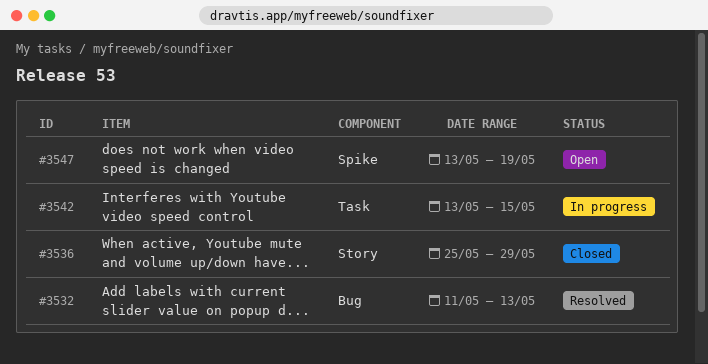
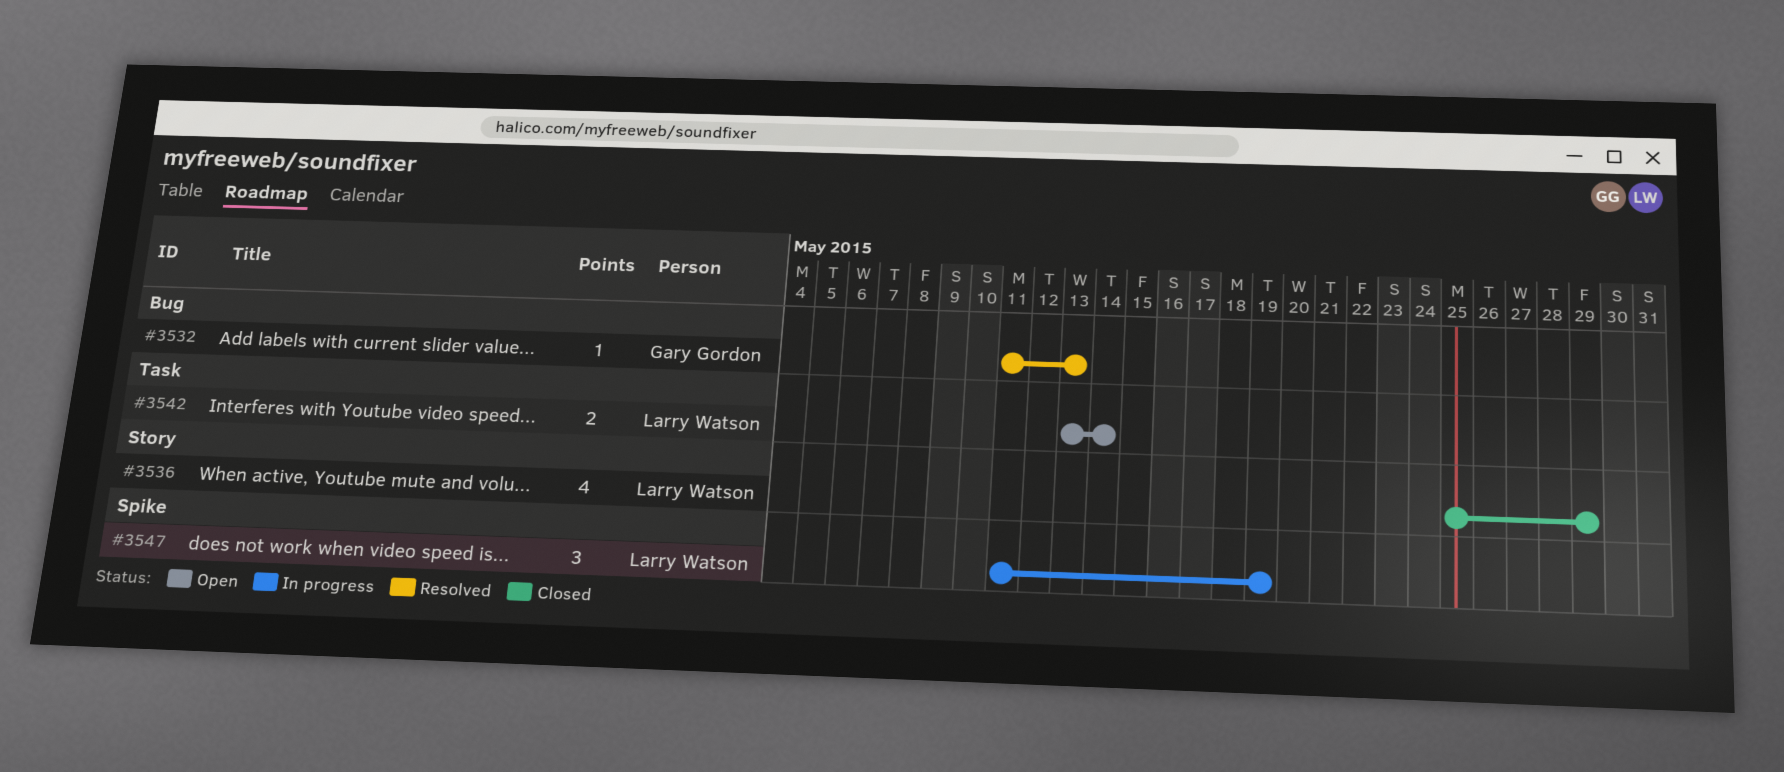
#3542, status: In progress -> Open
#3542, due: May 15 -> May 14
#3547, status: Open -> In progress
#3547, start: May 13 -> May 11

